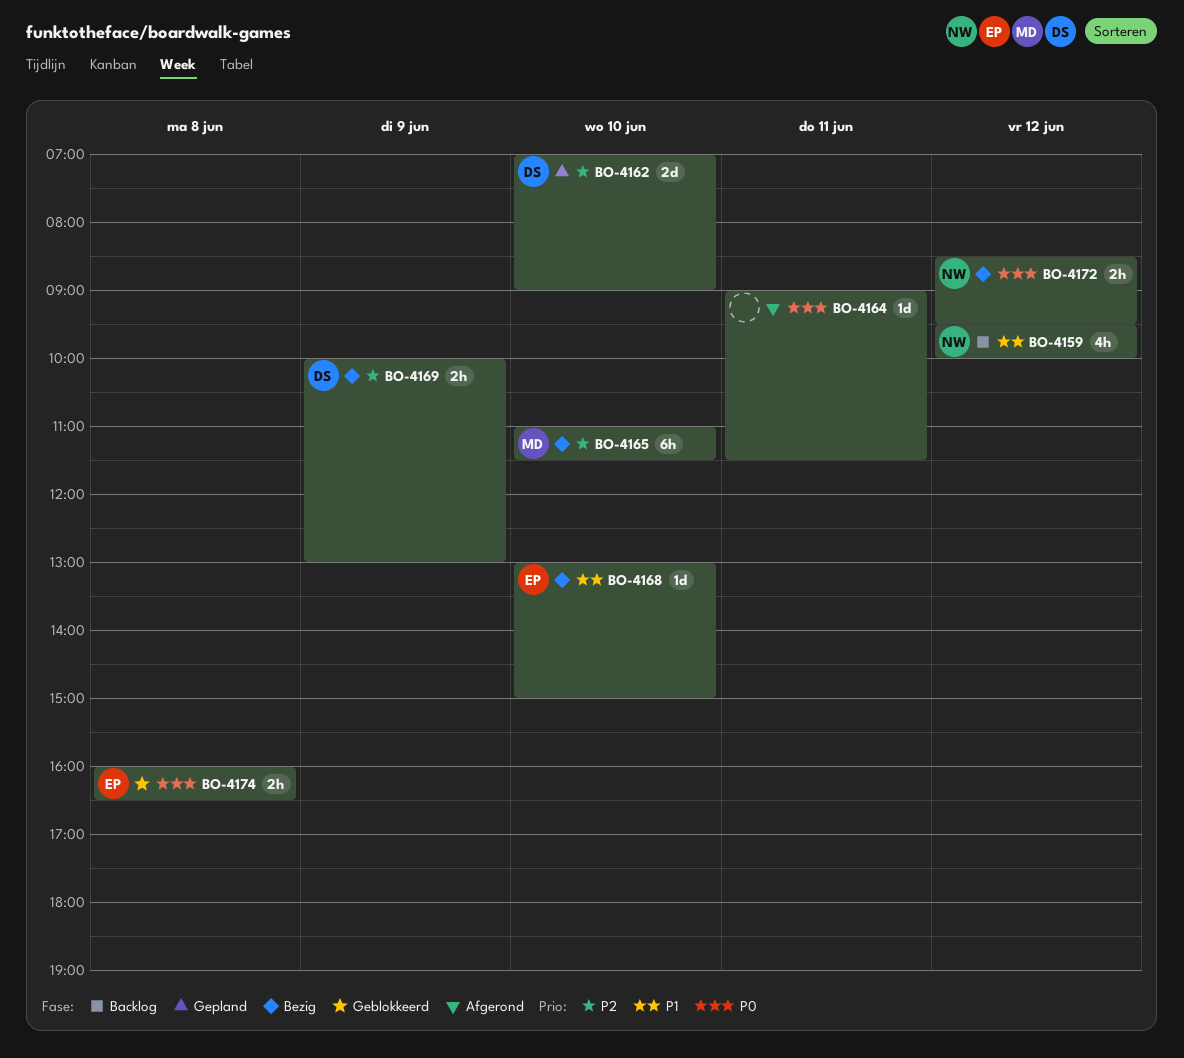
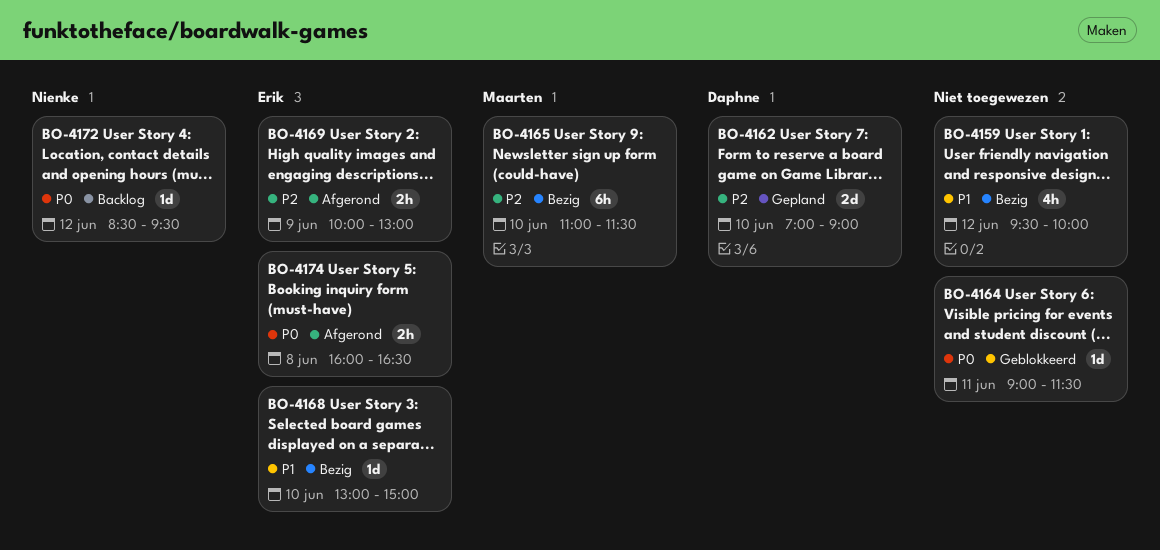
BO-4159, status: Backlog -> Bezig
BO-4159, owner: Nienke -> none
BO-4164, status: Afgerond -> Geblokkeerd
BO-4169, status: Bezig -> Afgerond
BO-4169, owner: Daphne -> Erik
BO-4172, status: Bezig -> Backlog
BO-4172, estimate: 2h -> 1d
BO-4174, status: Geblokkeerd -> Afgerond

